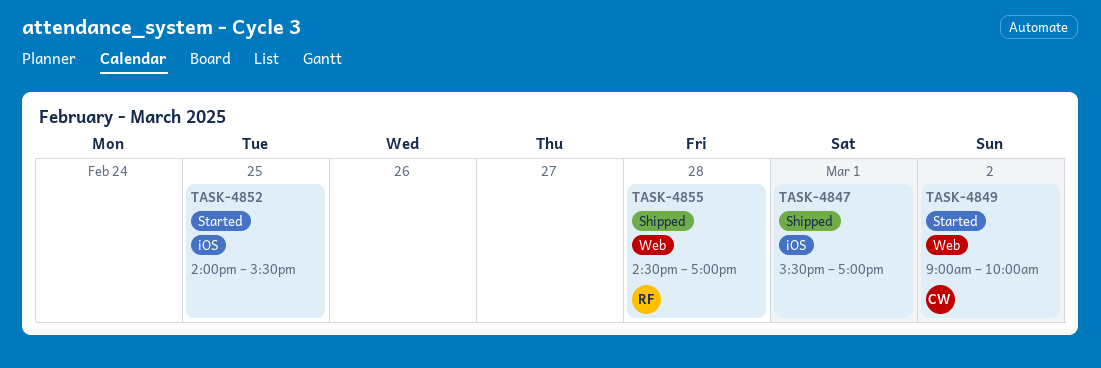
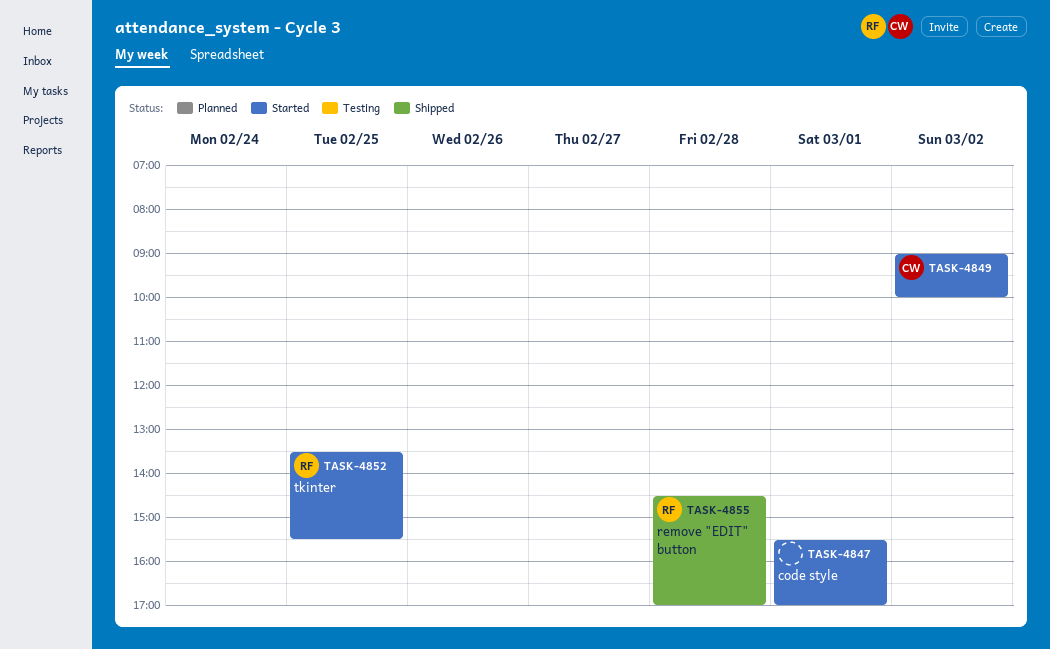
TASK-4847, status: Shipped -> Started
TASK-4852, owner: none -> RF
TASK-4852, begins: 14:00 -> 13:30

